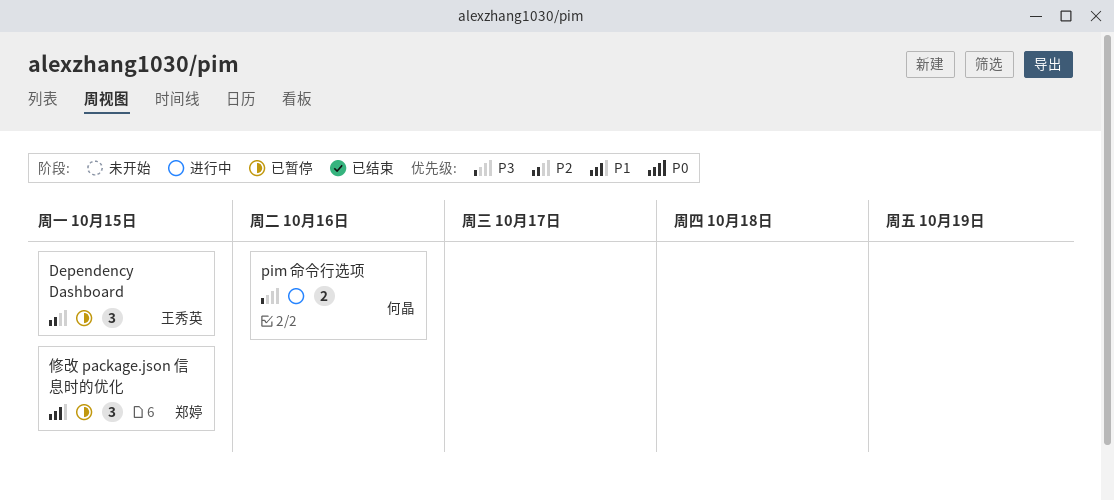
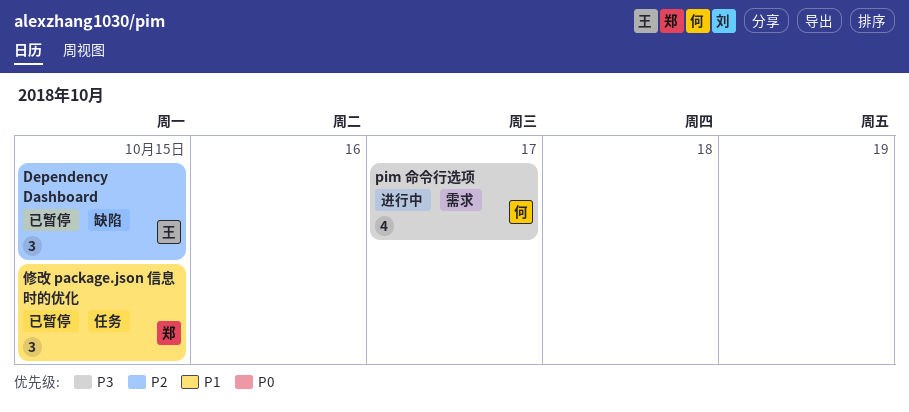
pim 命令行选项, estimate: 2 -> 4
pim 命令行选项, due: Oct 16 -> Oct 17

